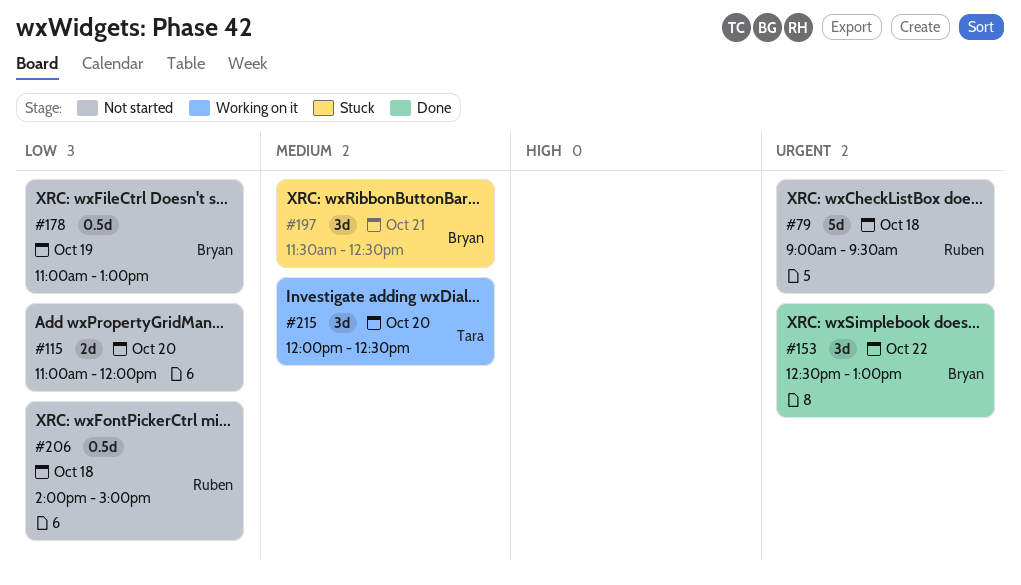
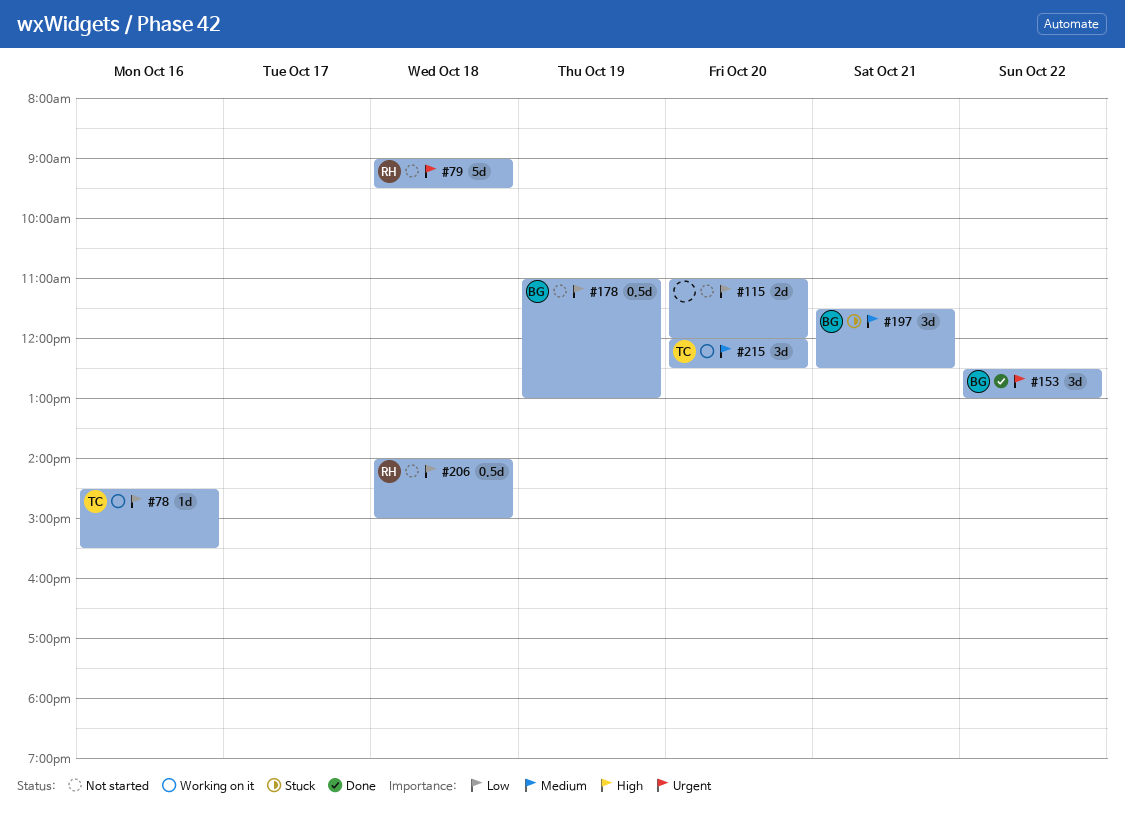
#78: none -> present

